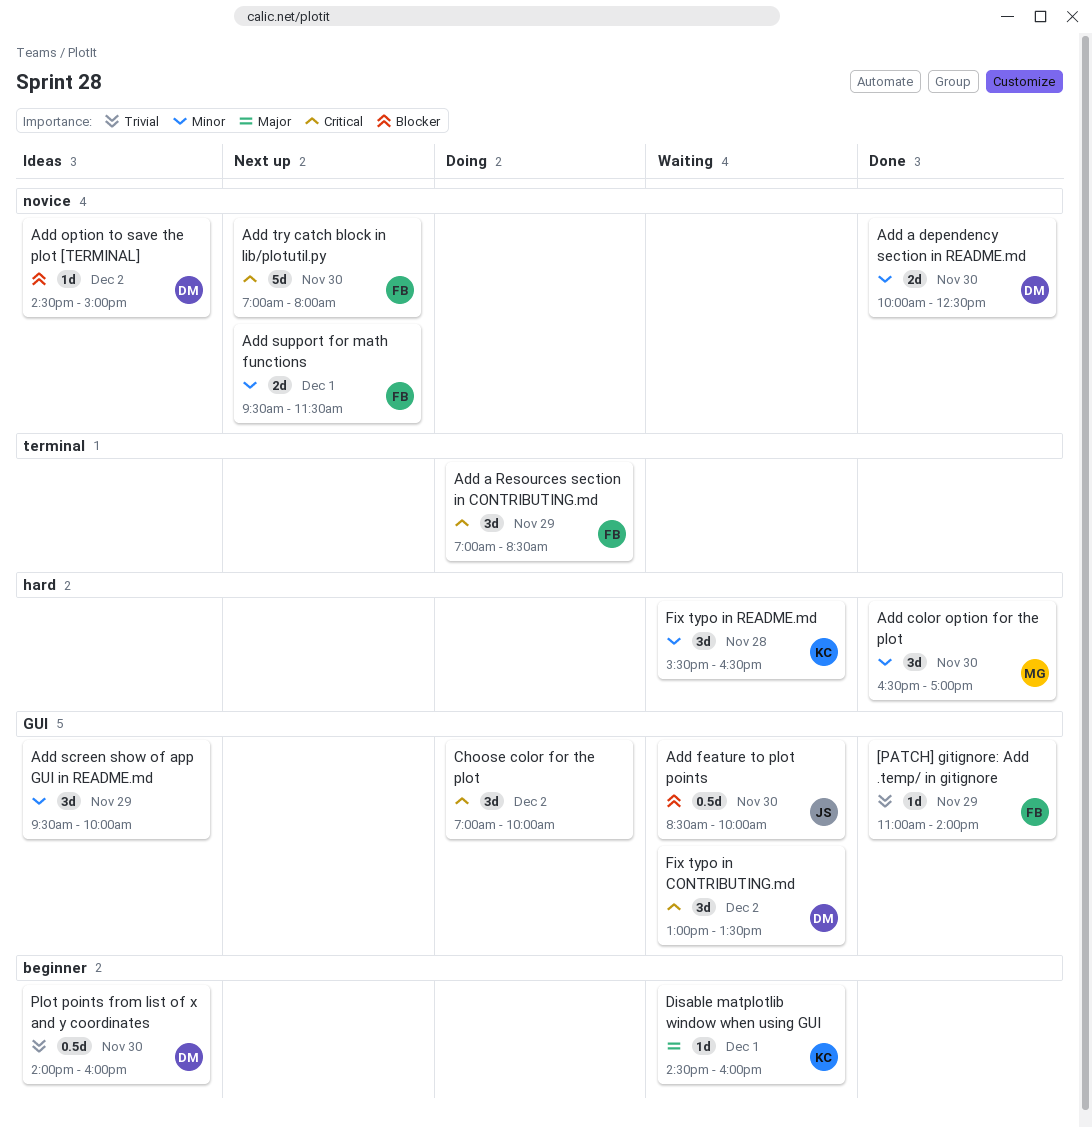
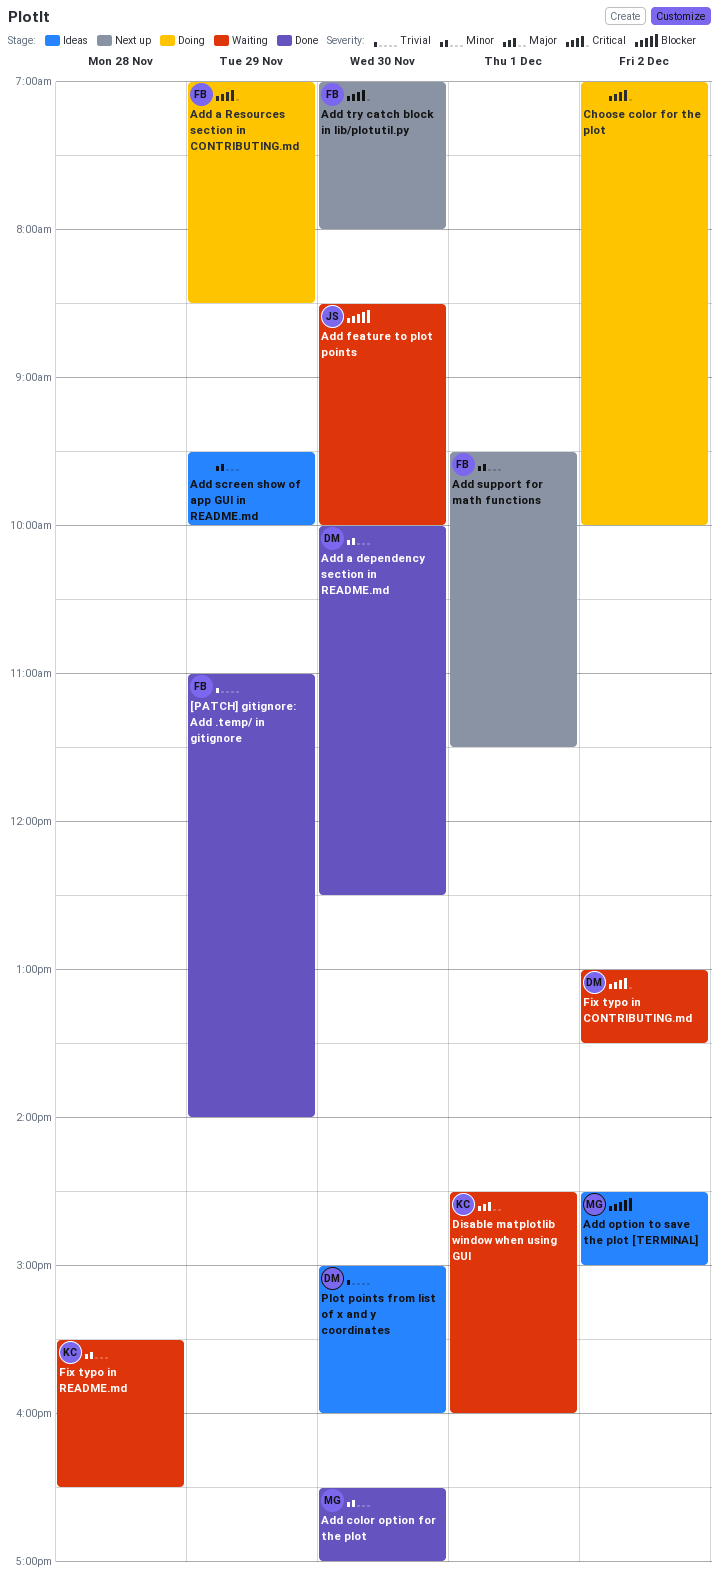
Add option to save the plot [TERMINAL], owner: DM -> MG
Plot points from list of x and y coordinates, begins: 14:00 -> 15:00

